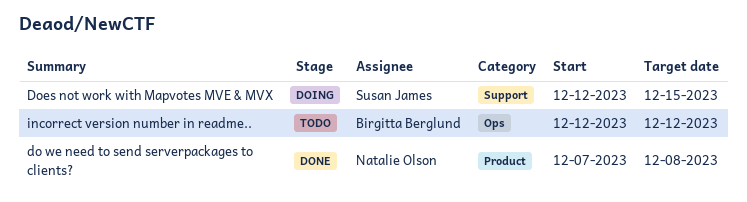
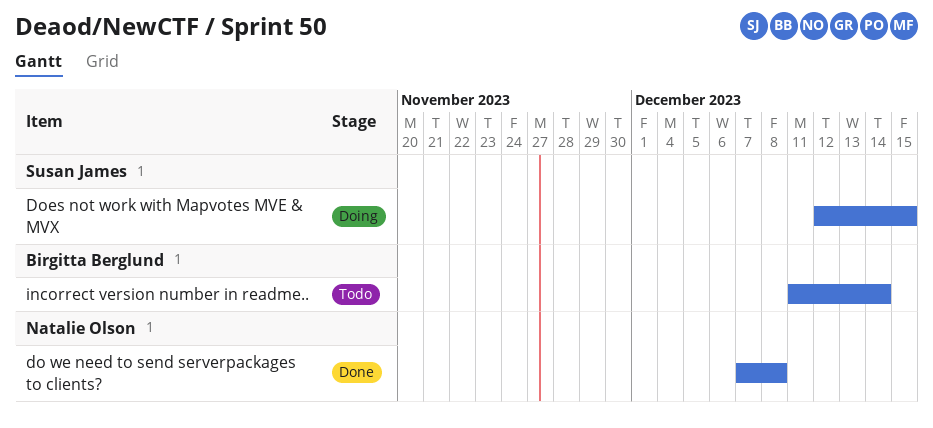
incorrect version number in readme.., start: Dec 12 -> Dec 11
incorrect version number in readme.., due: Dec 12 -> Dec 14

